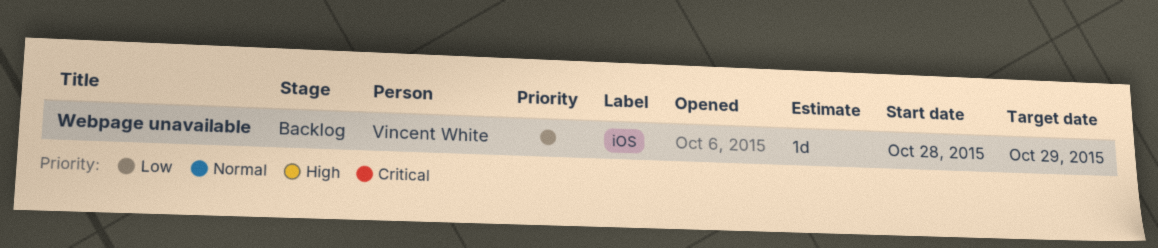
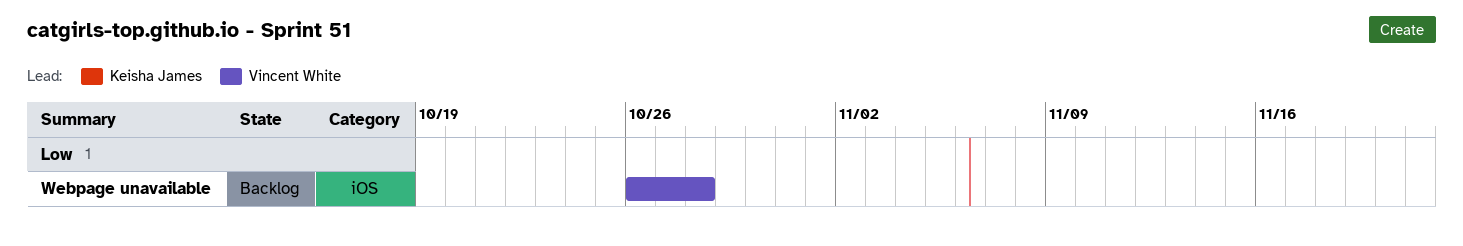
Webpage unavailable, start: Oct 28 -> Oct 26
Webpage unavailable, due: Oct 29 -> Oct 28

